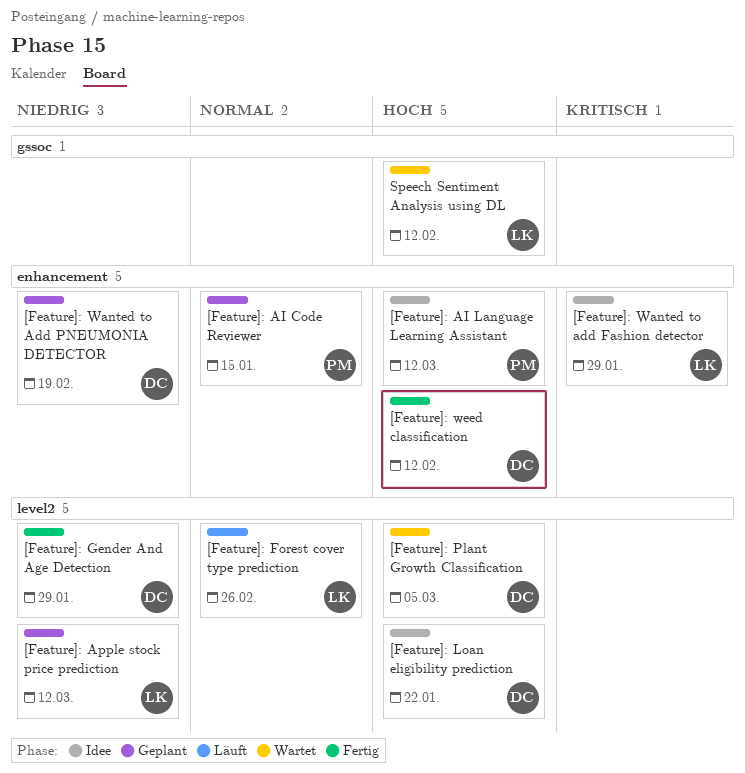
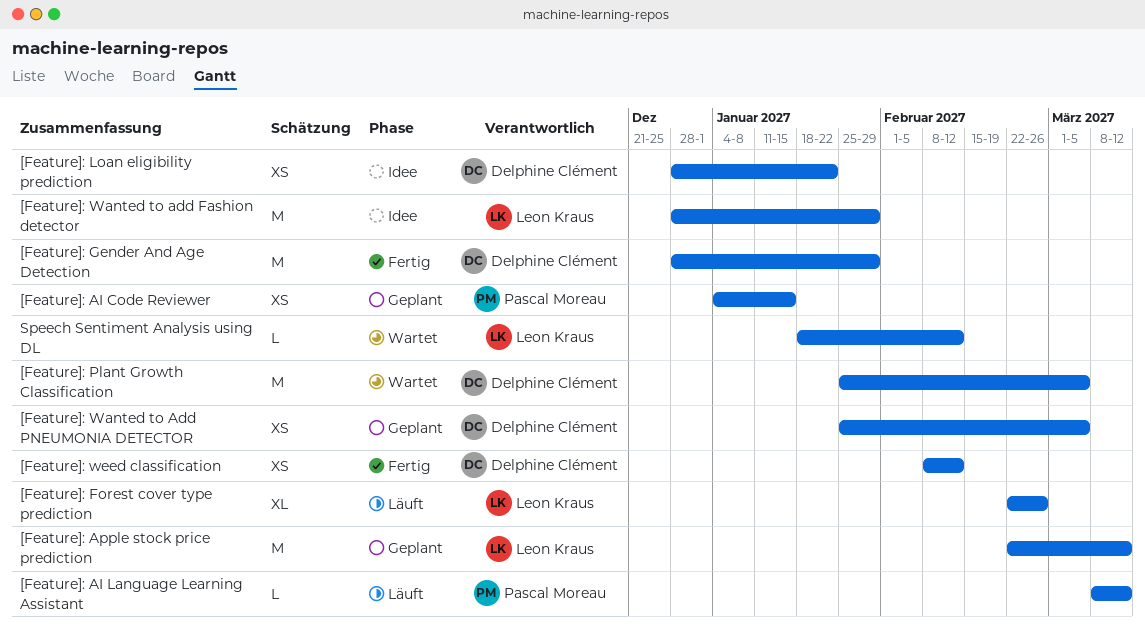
[Feature]: AI Language Learning Assistant, status: Idee -> Läuft
[Feature]: Wanted to Add PNEUMONIA DETECTOR, due: Feb 19 -> Mar 5

